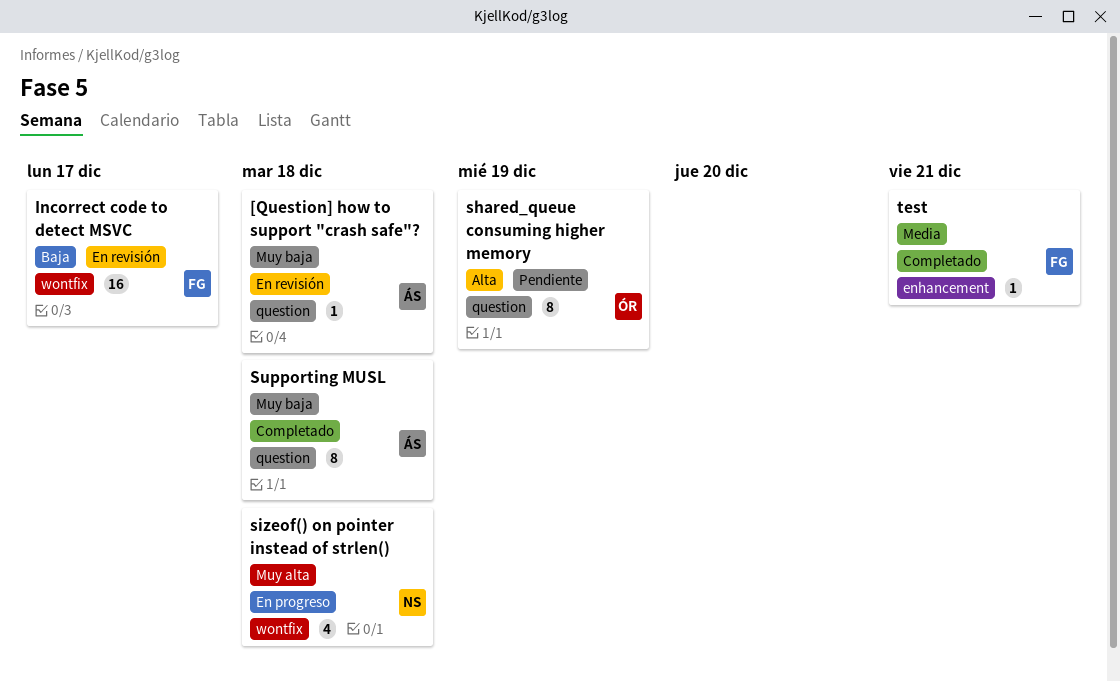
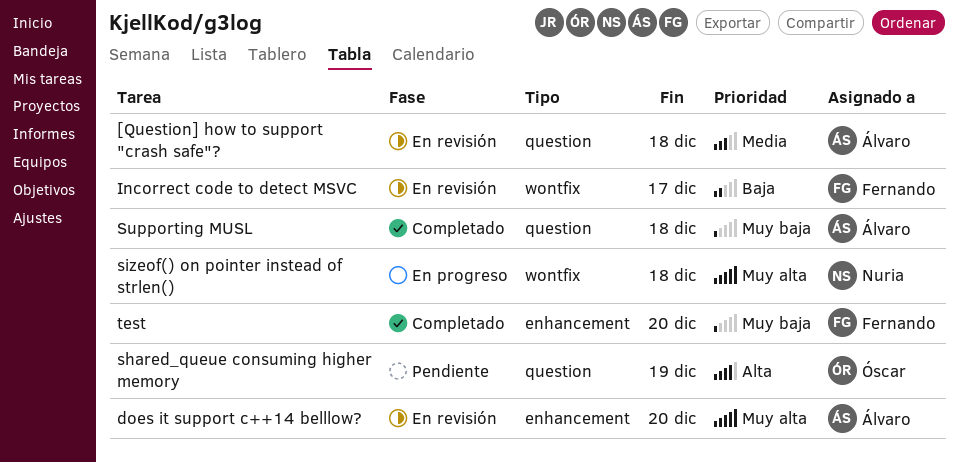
[Question] how to support "crash safe"?, priority: Muy baja -> Media
does it support c++14 belllow?: none -> present
test, priority: Media -> Muy baja
test, due: Dec 21 -> Dec 20

